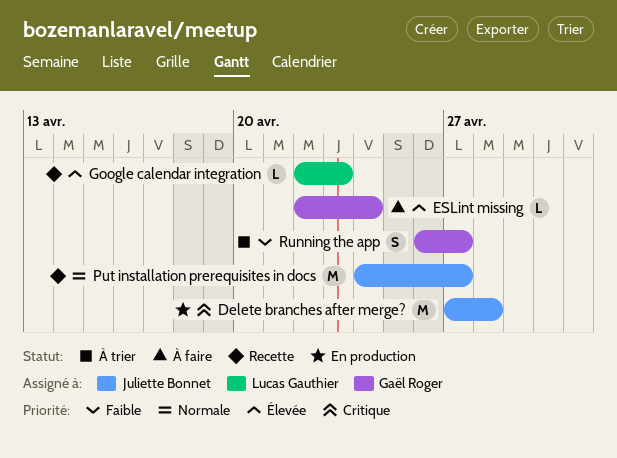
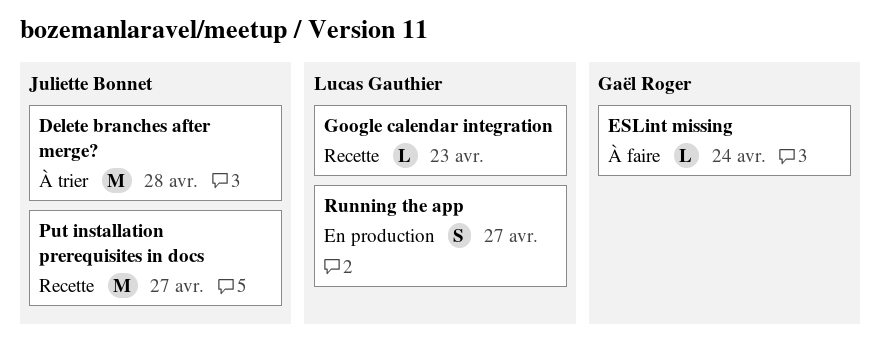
Delete branches after merge?, status: En production -> À trier
Running the app, status: À trier -> En production
Running the app, owner: Gaël Roger -> Lucas Gauthier

